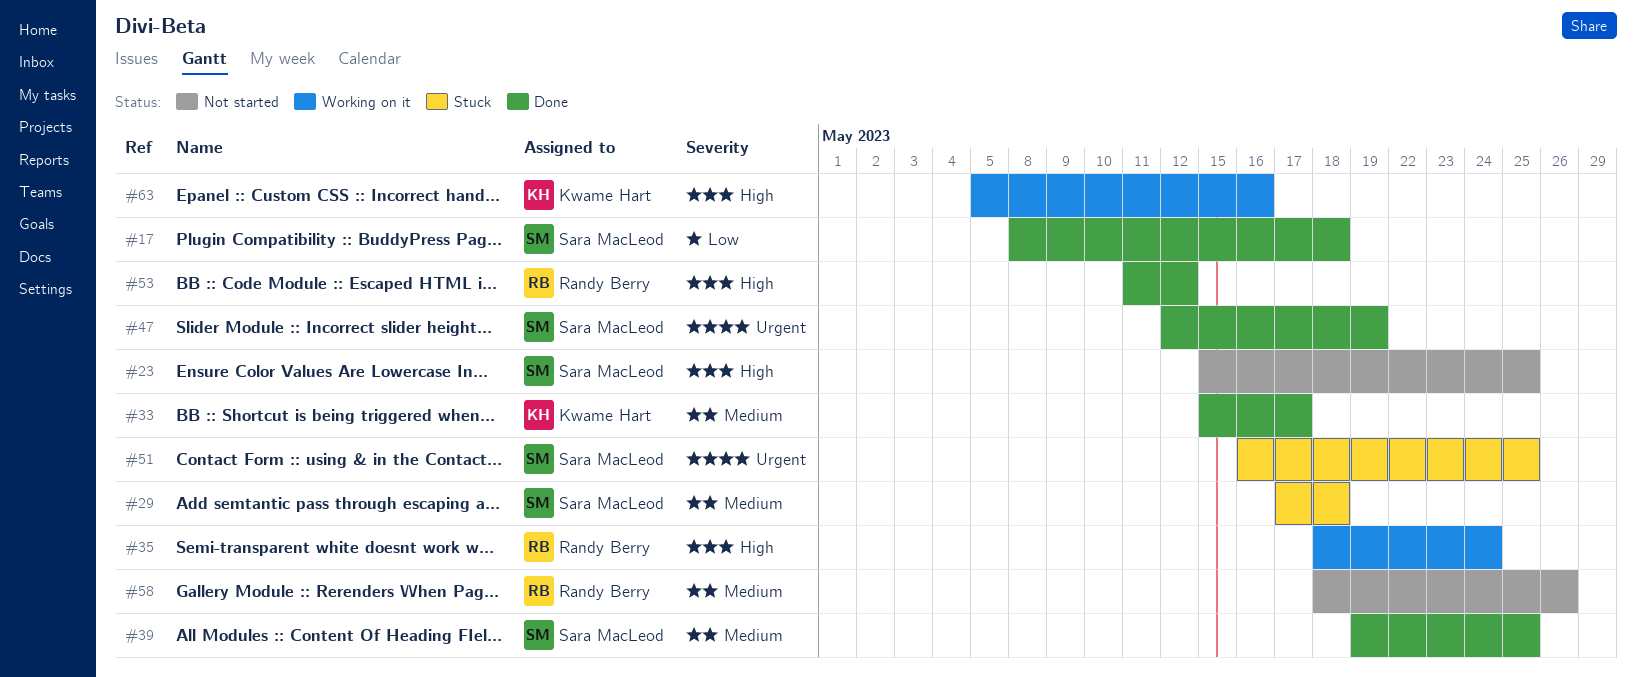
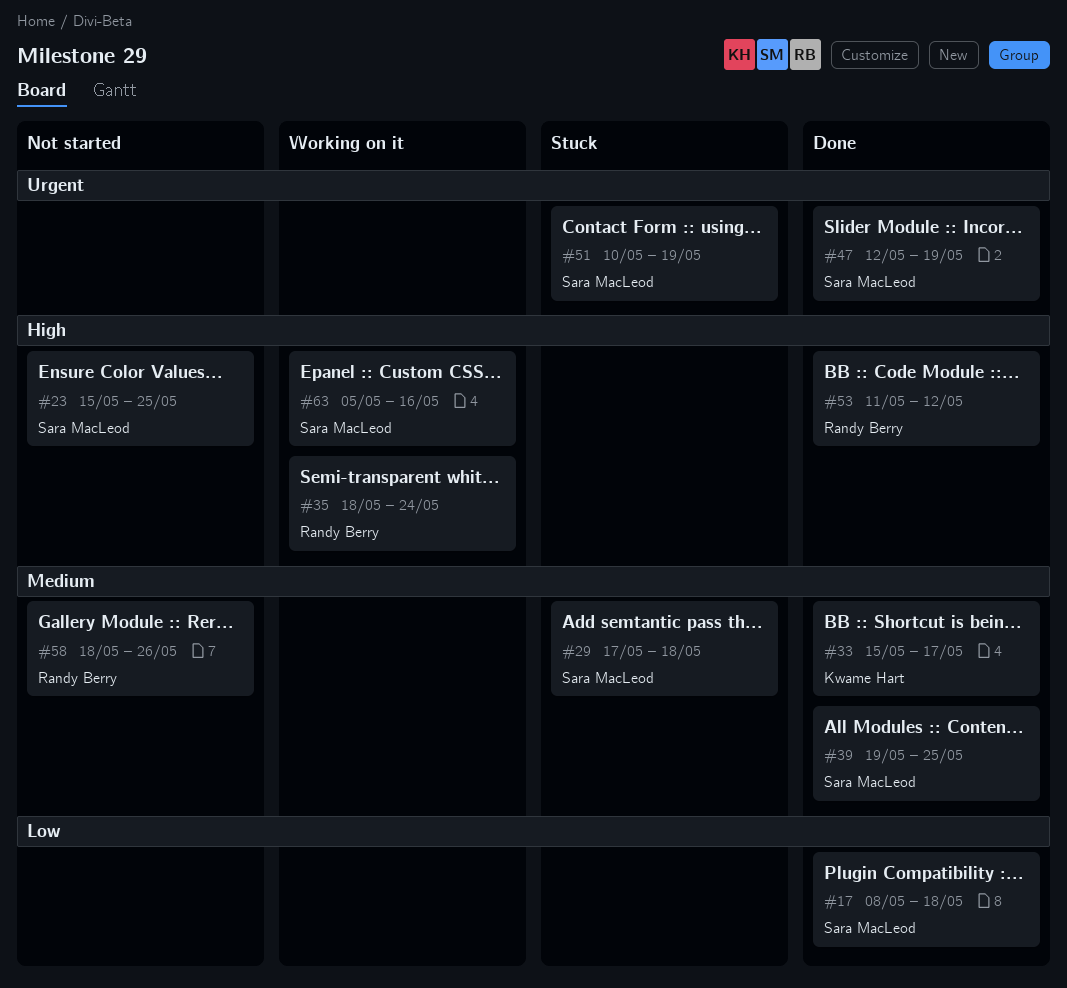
#51, start: May 16 -> May 10
#51, due: May 25 -> May 19
#63, owner: Kwame Hart -> Sara MacLeod

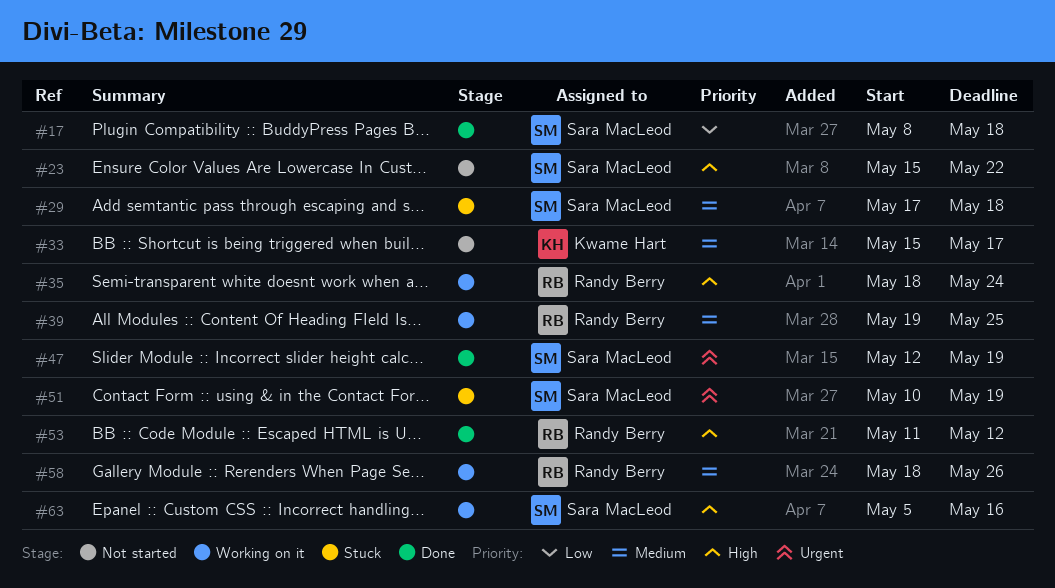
#23, due: May 25 -> May 22
#33, status: Done -> Not started
#39, status: Done -> Working on it
#39, owner: Sara MacLeod -> Randy Berry
#58, status: Not started -> Working on it

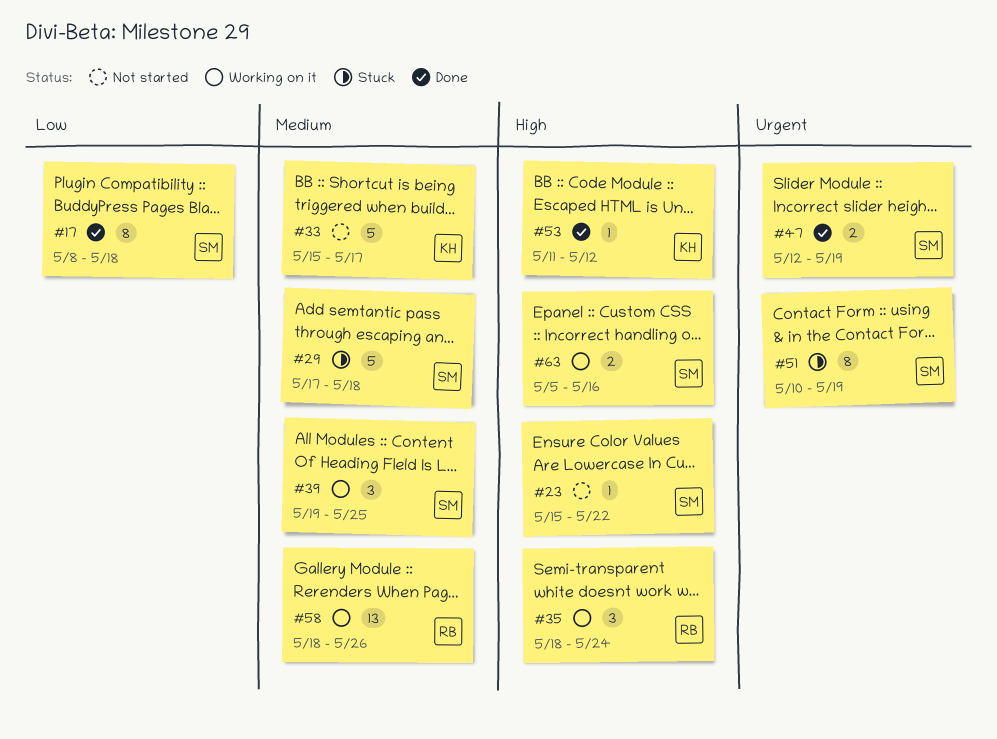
#39, owner: Randy Berry -> Sara MacLeod
#53, owner: Randy Berry -> Kwame Hart

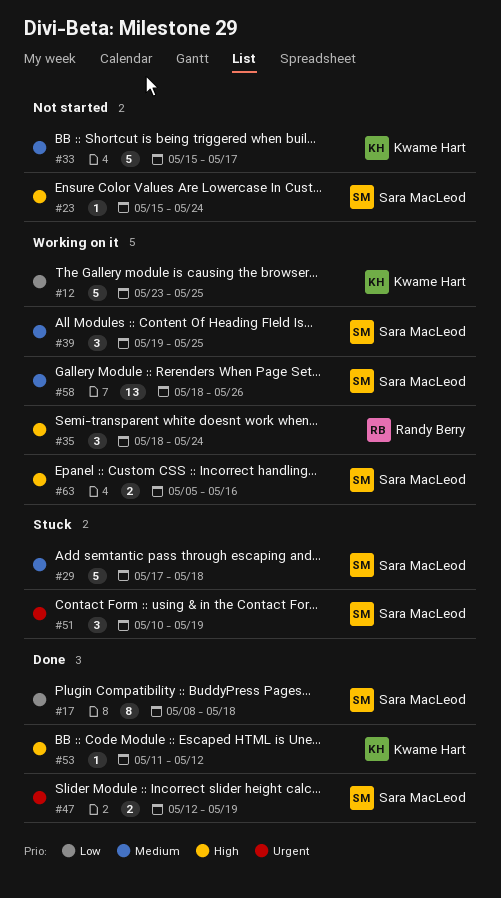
#12: none -> present
#23, due: May 22 -> May 24
#51, estimate: 8 -> 3
#58, owner: Randy Berry -> Sara MacLeod

